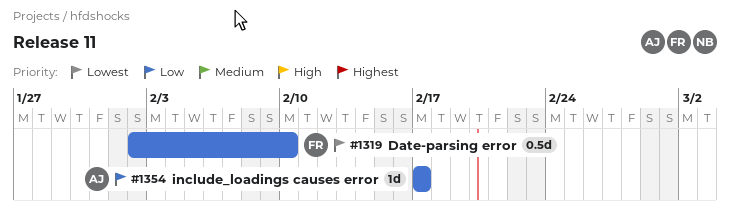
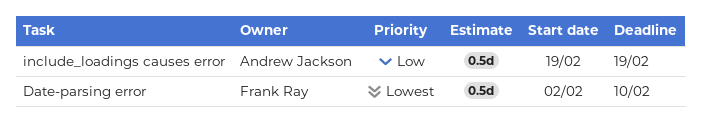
include_loadings causes error, estimate: 1d -> 0.5d
include_loadings causes error, start: Feb 17 -> Feb 19
include_loadings causes error, due: Feb 17 -> Feb 19

